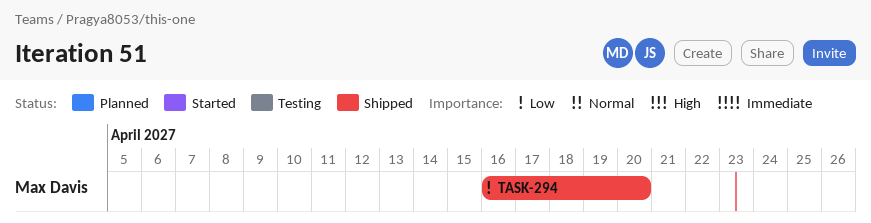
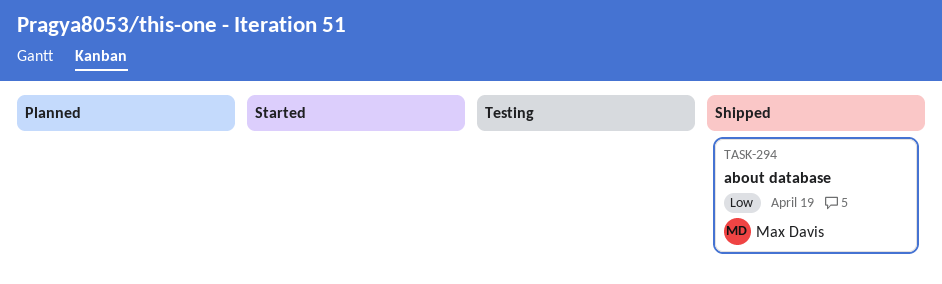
TASK-294, due: Apr 20 -> Apr 19

